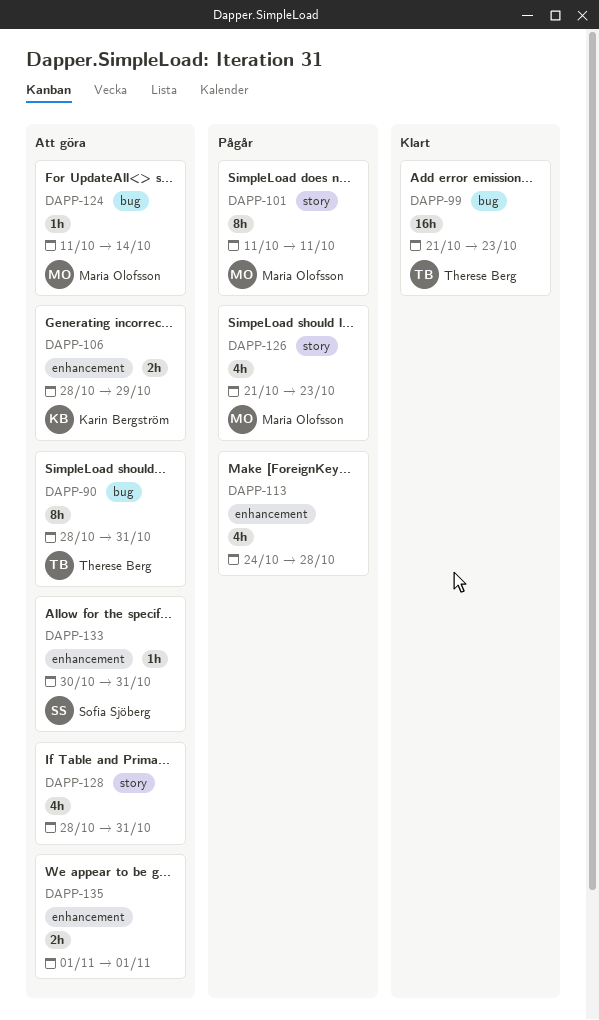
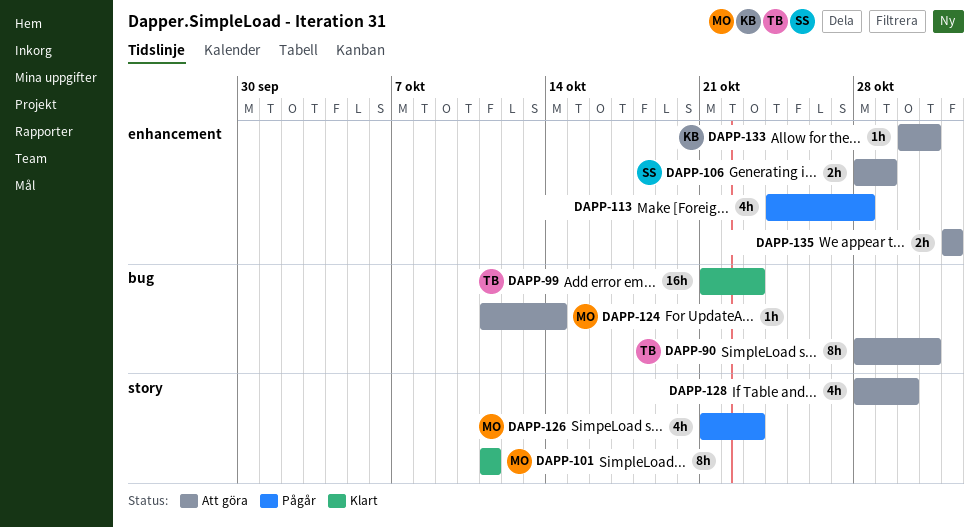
DAPP-101, status: Pågår -> Klart
DAPP-106, owner: Karin Bergström -> Sofia Sjöberg
DAPP-128, due: Oct 31 -> Oct 30
DAPP-133, owner: Sofia Sjöberg -> Karin Bergström

